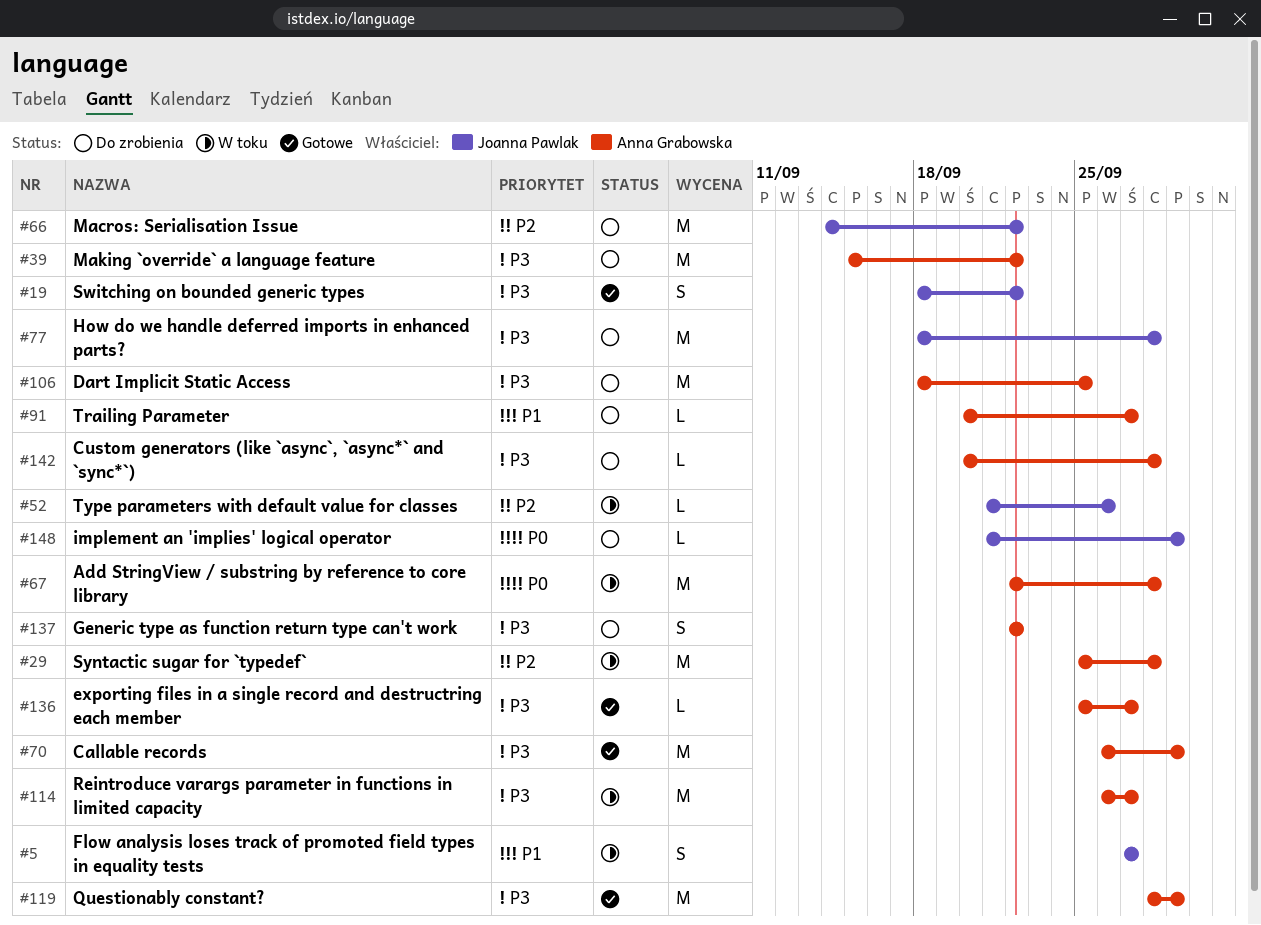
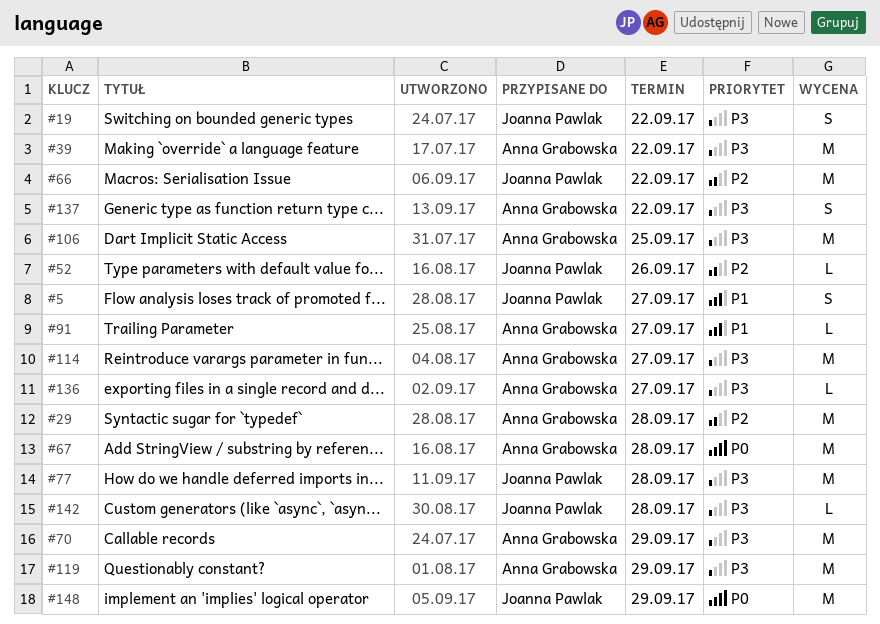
#142, owner: Anna Grabowska -> Joanna Pawlak
#148, estimate: L -> M

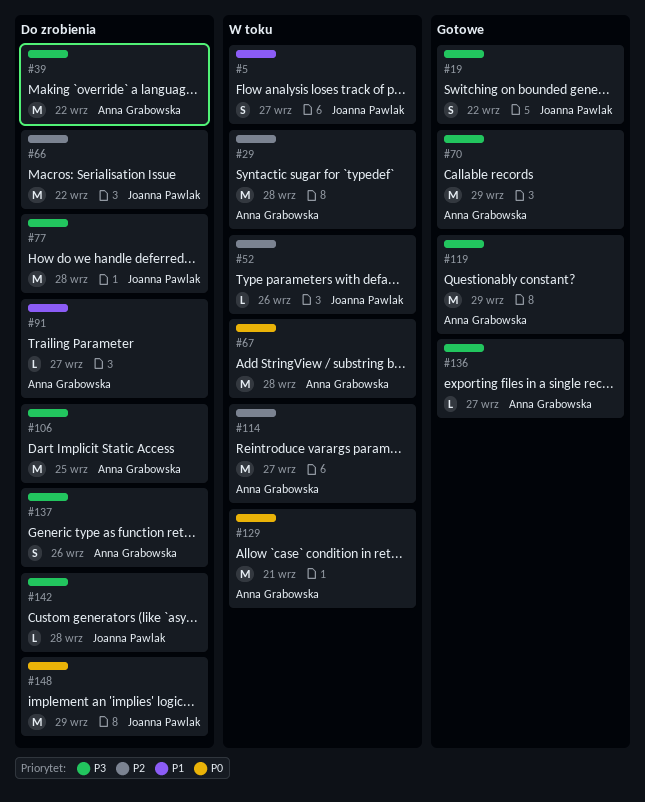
#114, priority: P3 -> P2
#129: none -> present
#137, due: Sep 22 -> Sep 26

